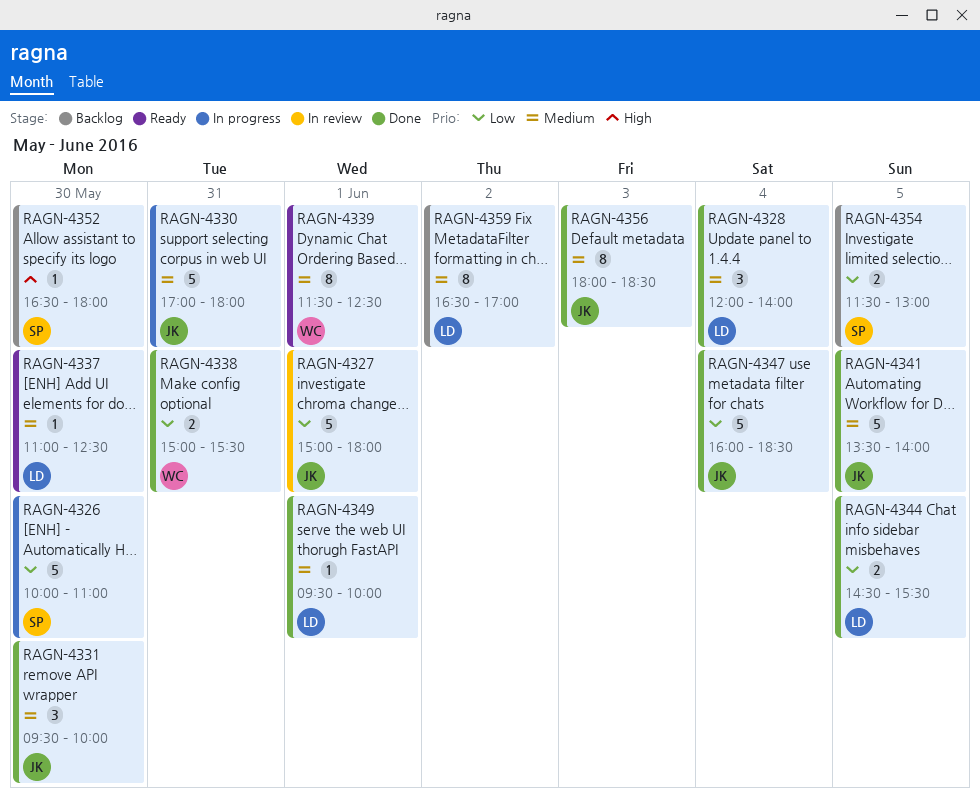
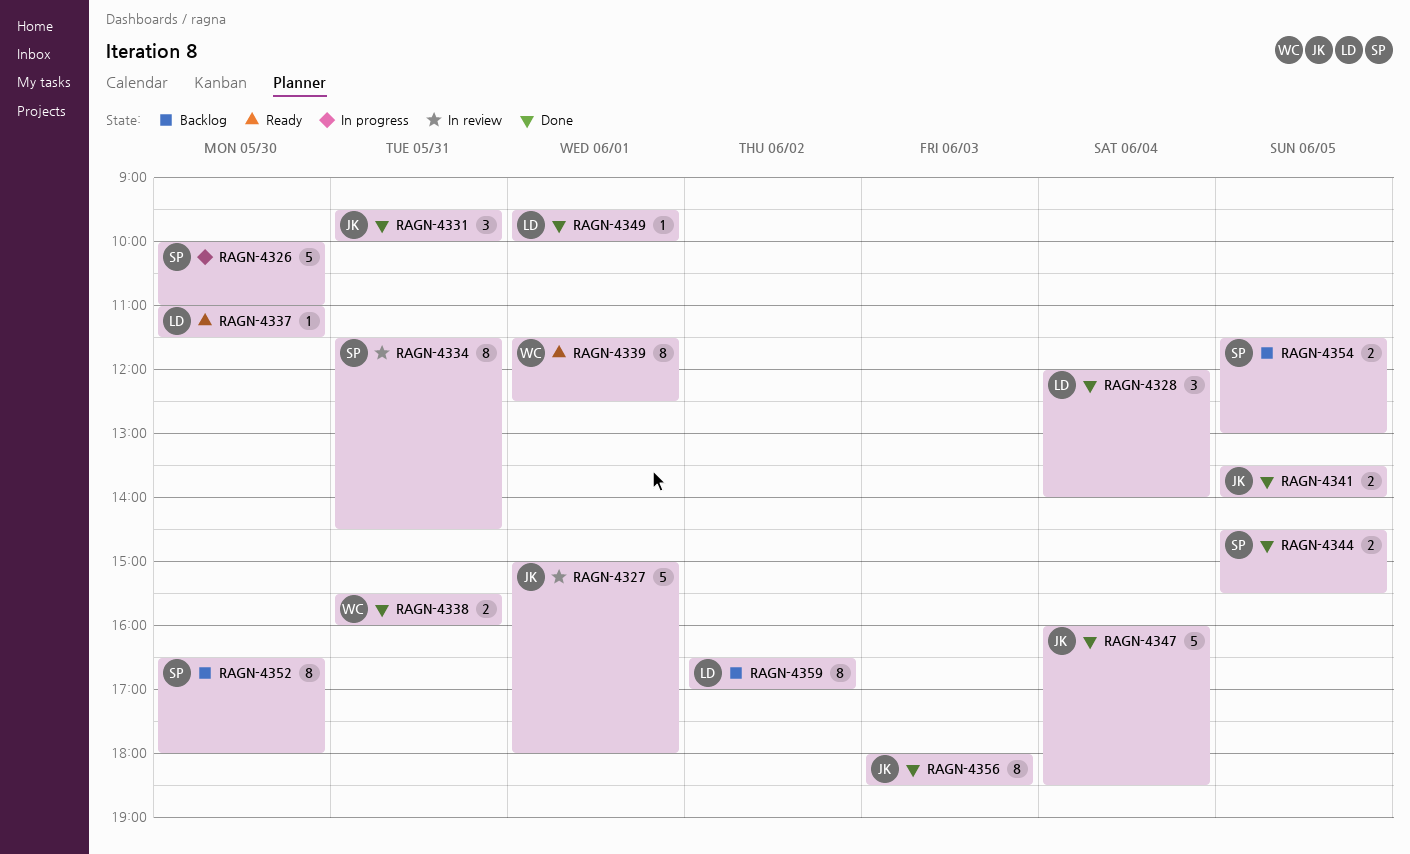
RAGN-4330: present -> none
RAGN-4331, day: May 30 -> May 31
RAGN-4334: none -> present
RAGN-4337, ends: 12:30 -> 11:30
RAGN-4338, begins: 15:00 -> 15:30
RAGN-4338, ends: 15:30 -> 16:00
RAGN-4341, estimate: 5 -> 2
RAGN-4344, owner: LD -> SP
RAGN-4352, estimate: 1 -> 8

